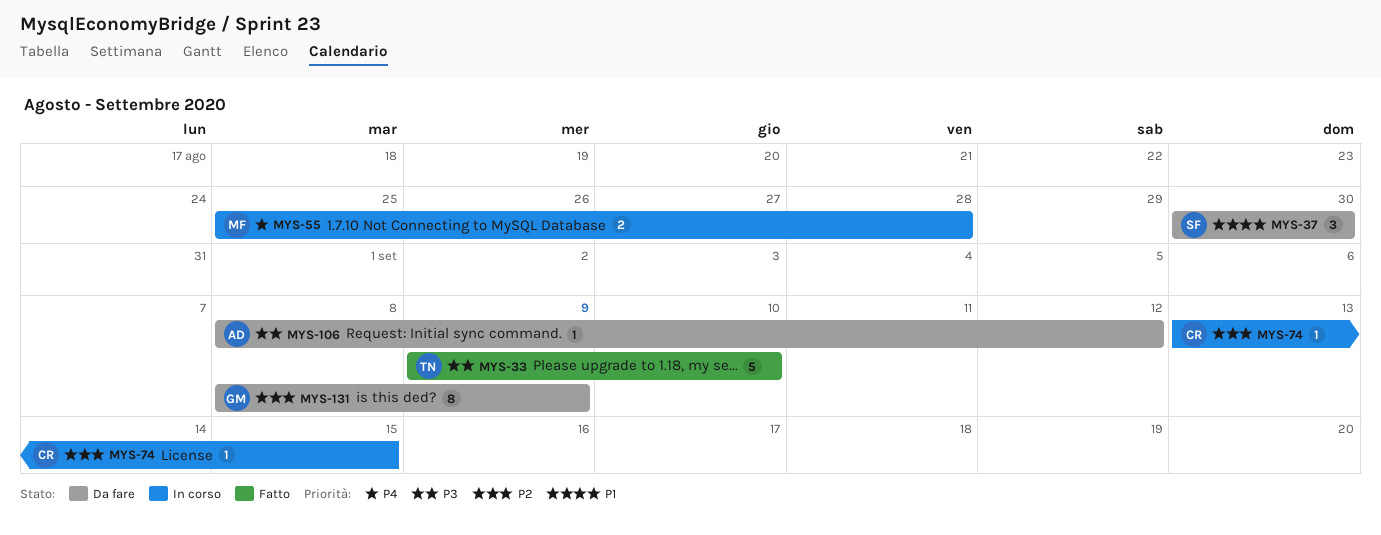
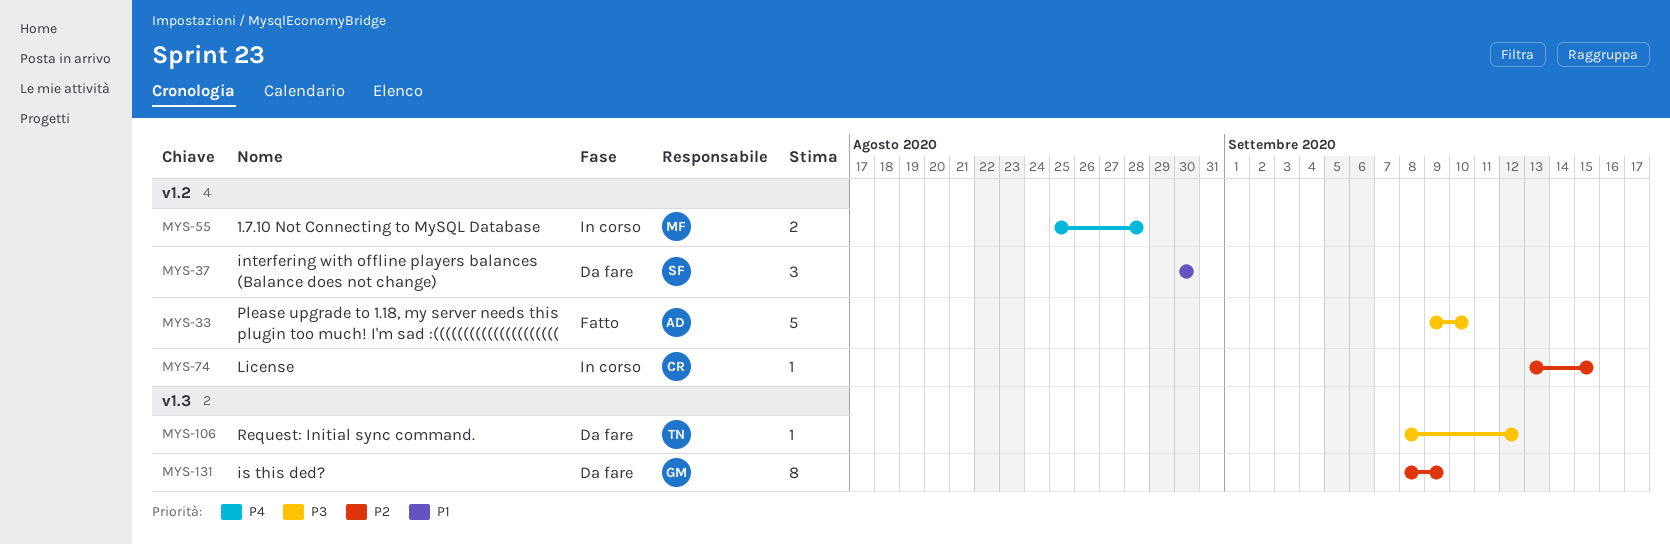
MYS-33, owner: TN -> AD
MYS-106, owner: AD -> TN

